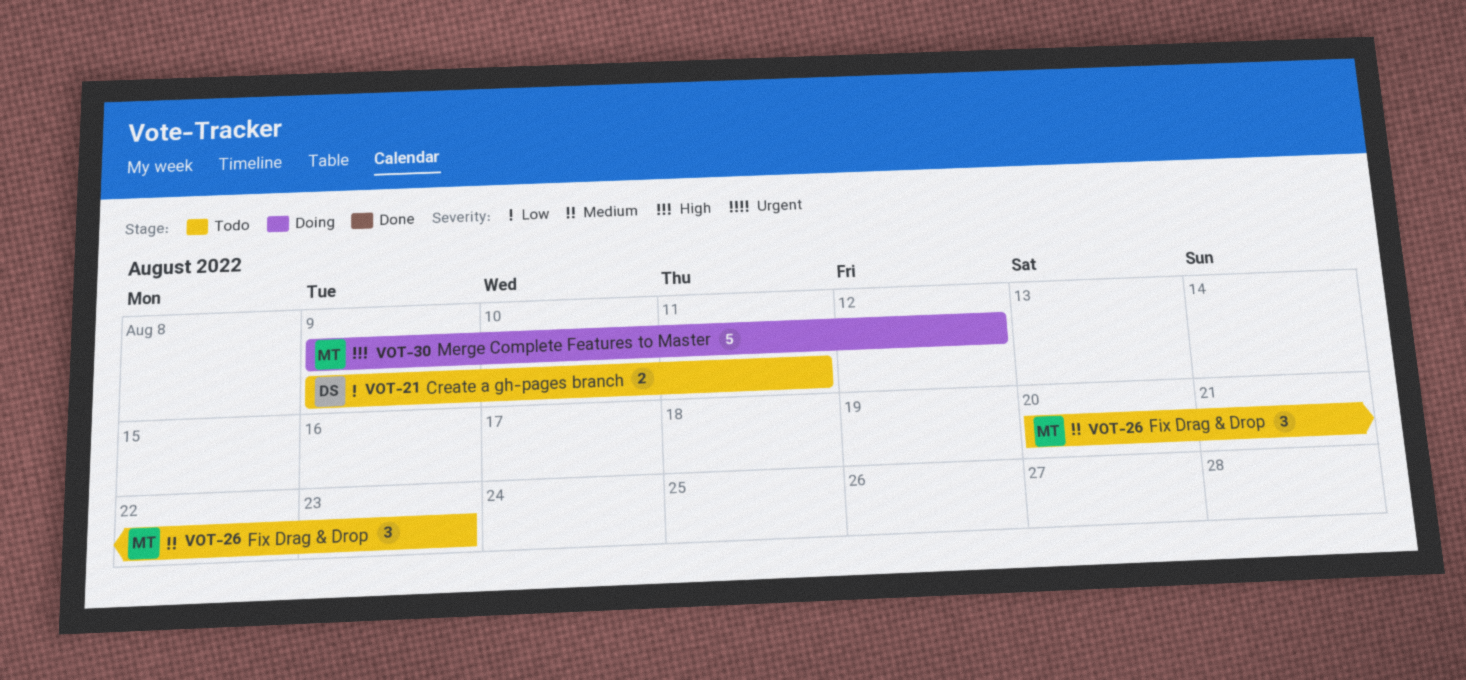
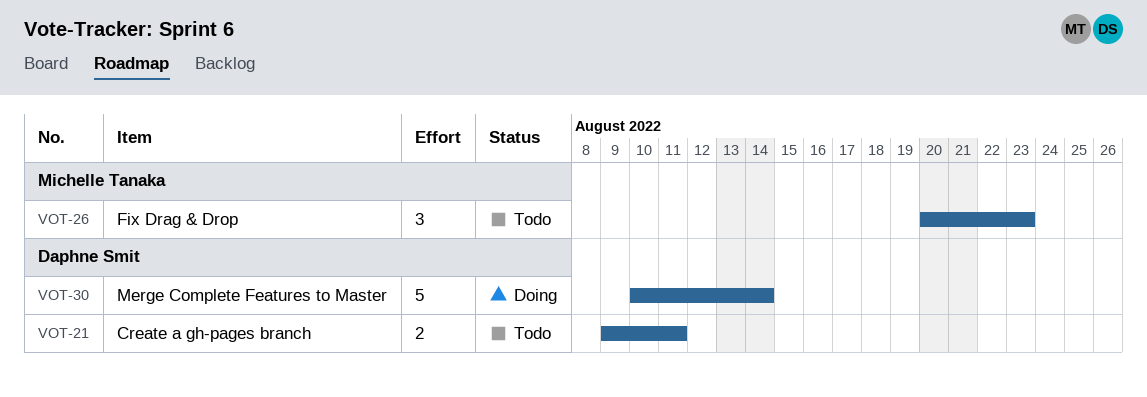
VOT-30, owner: Michelle Tanaka -> Daphne Smit
VOT-30, start: Aug 9 -> Aug 10
VOT-30, due: Aug 12 -> Aug 14

